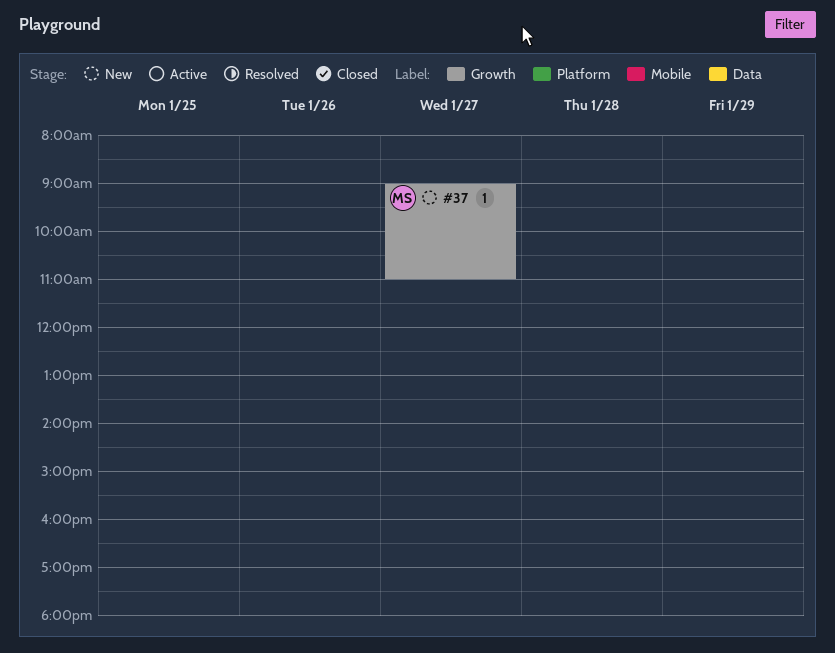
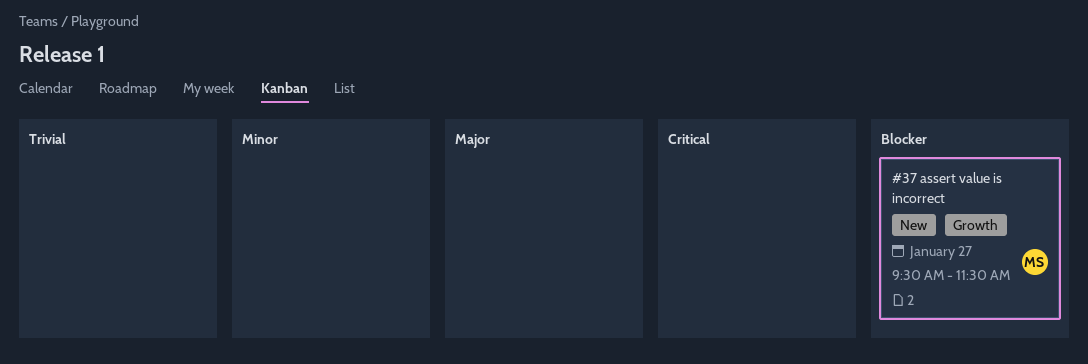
#37, begins: 09:00 -> 09:30
#37, ends: 11:00 -> 11:30

